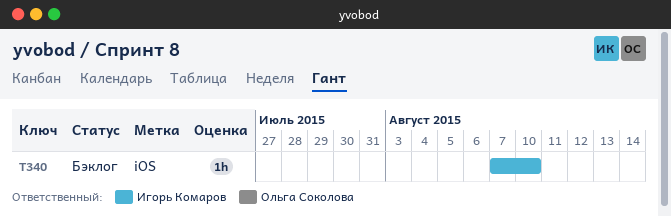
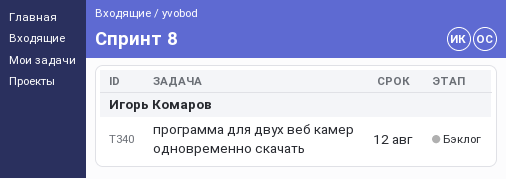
T340, due: Aug 10 -> Aug 12

